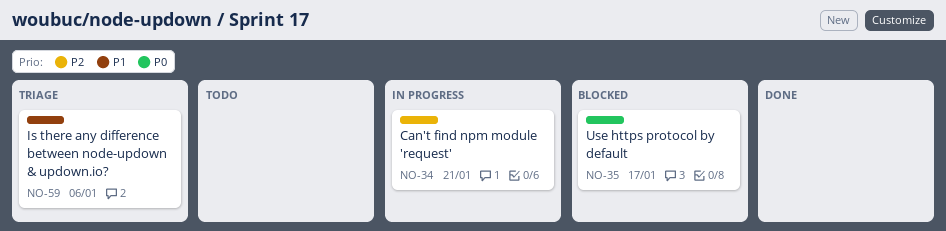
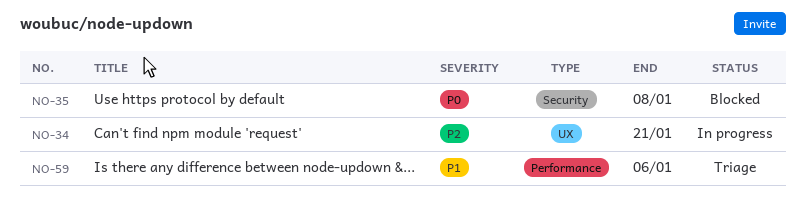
NO-35, due: Jan 17 -> Jan 8

